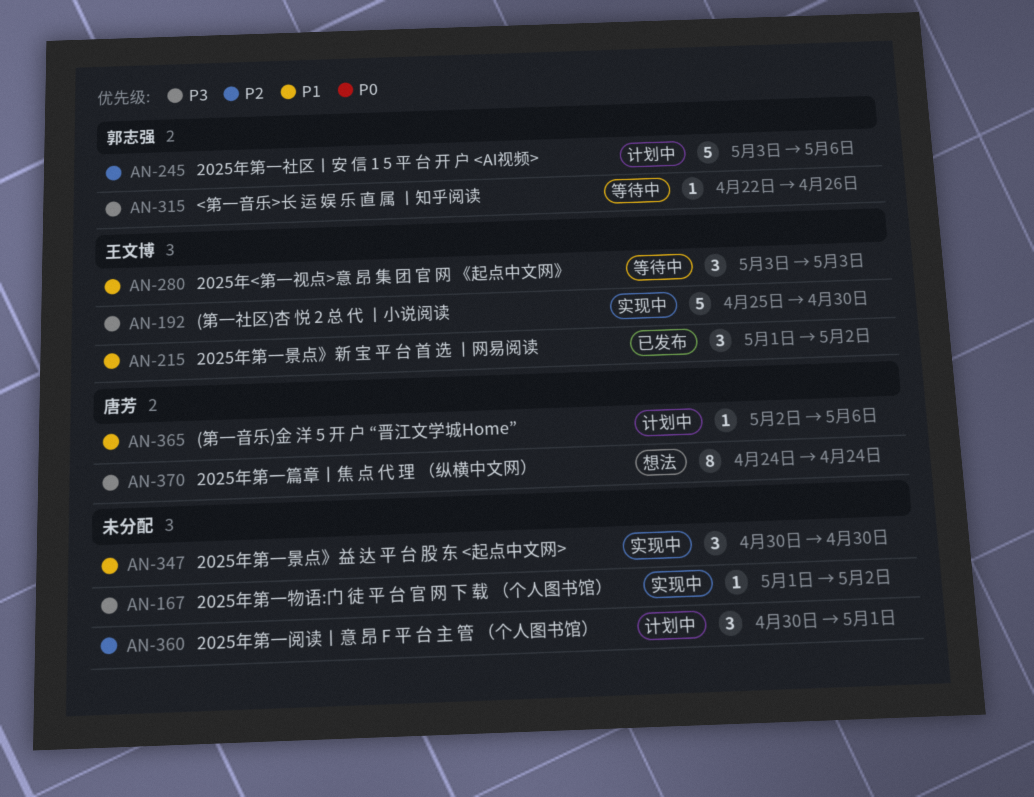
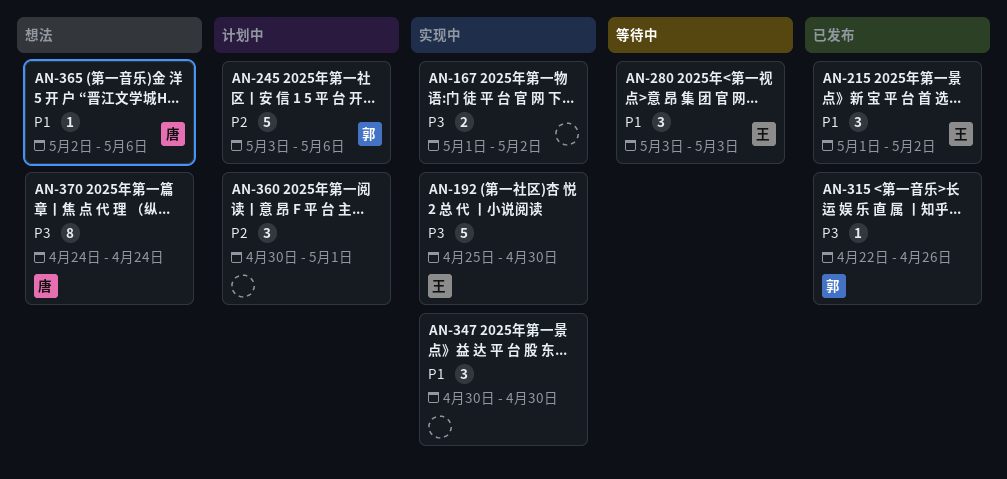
AN-167, estimate: 1 -> 2
AN-315, status: 等待中 -> 已发布
AN-365, status: 计划中 -> 想法

